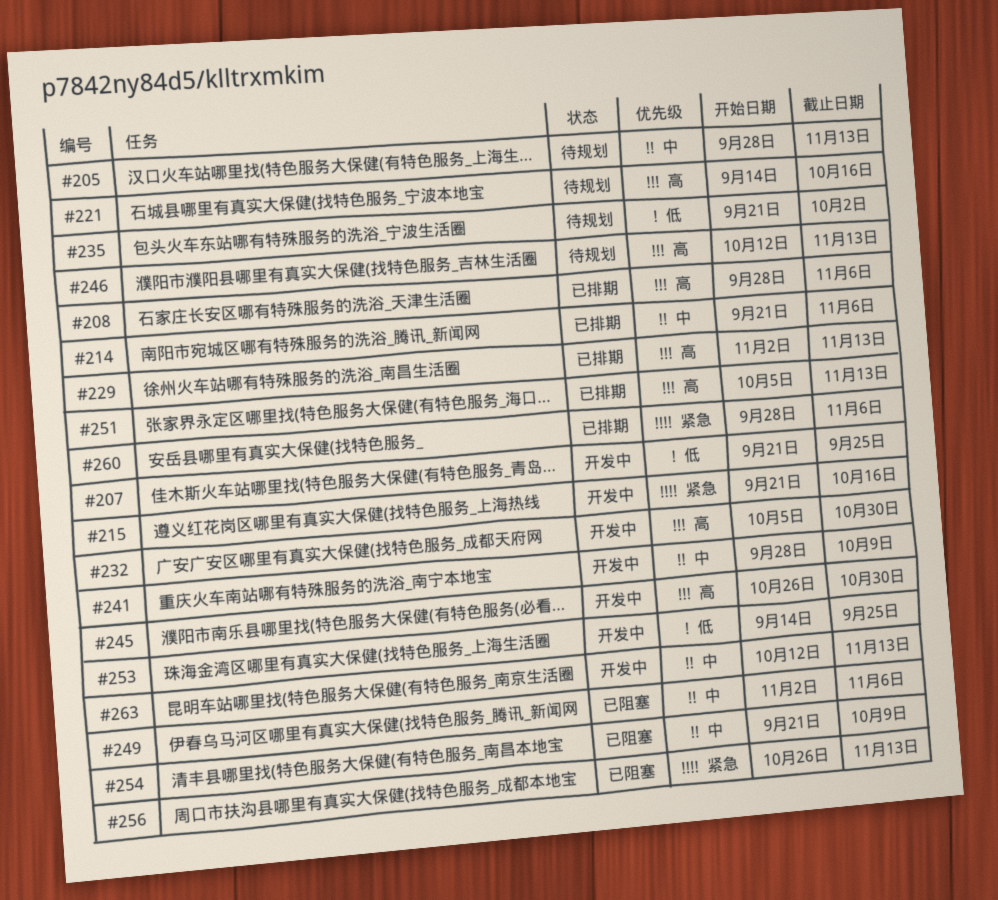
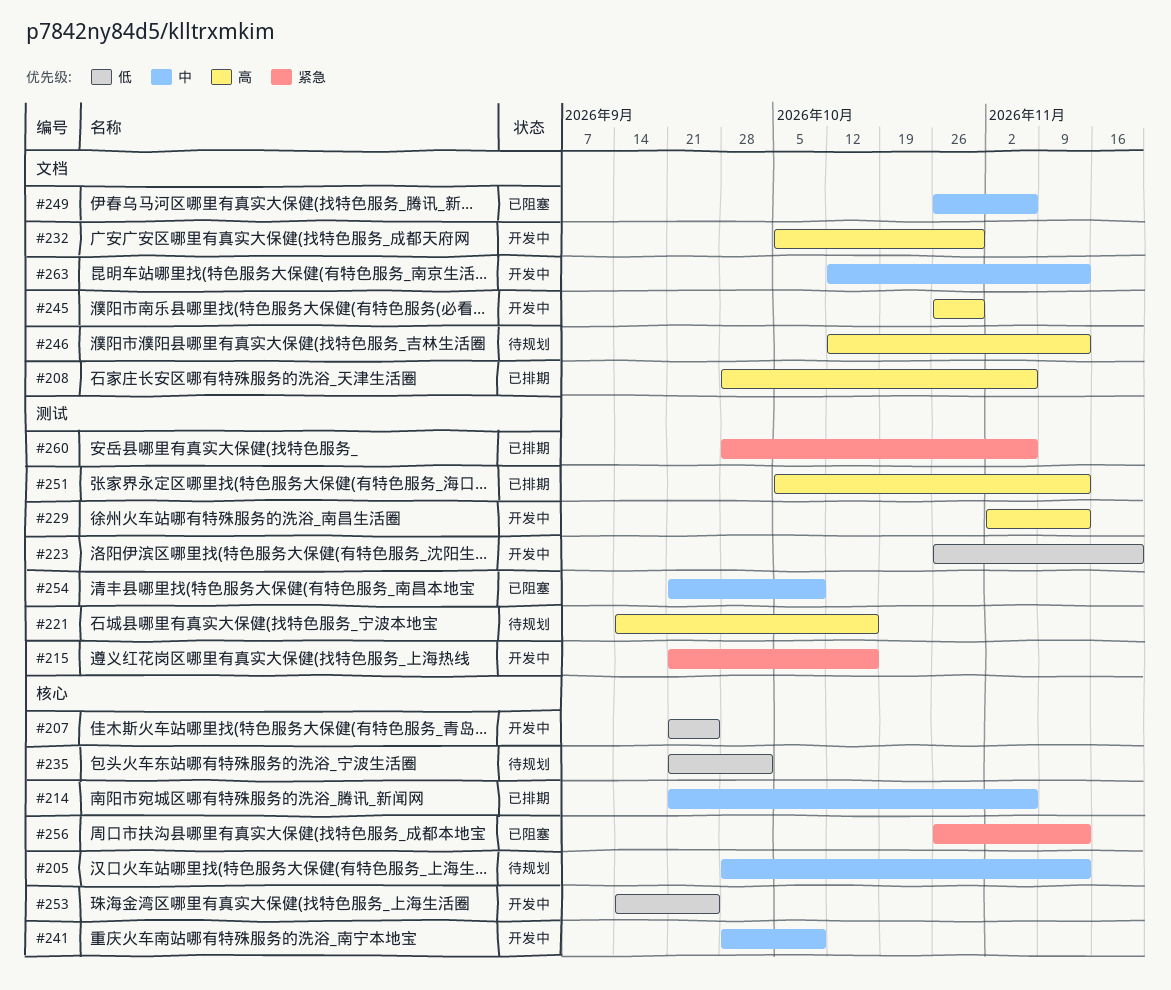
#223: none -> present
#229, status: 已排期 -> 开发中
#249, start: Nov 2 -> Oct 26

